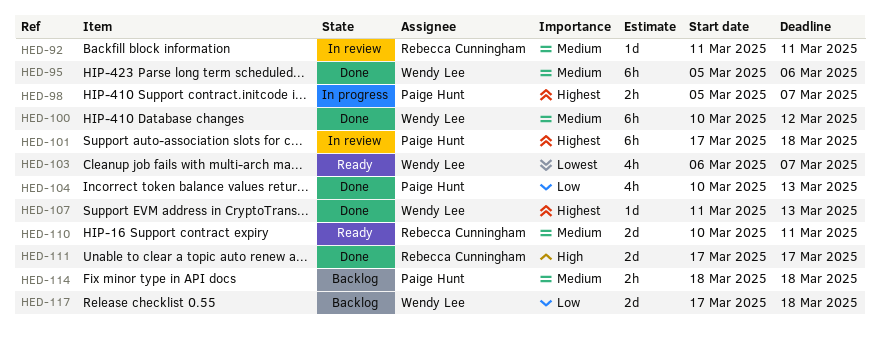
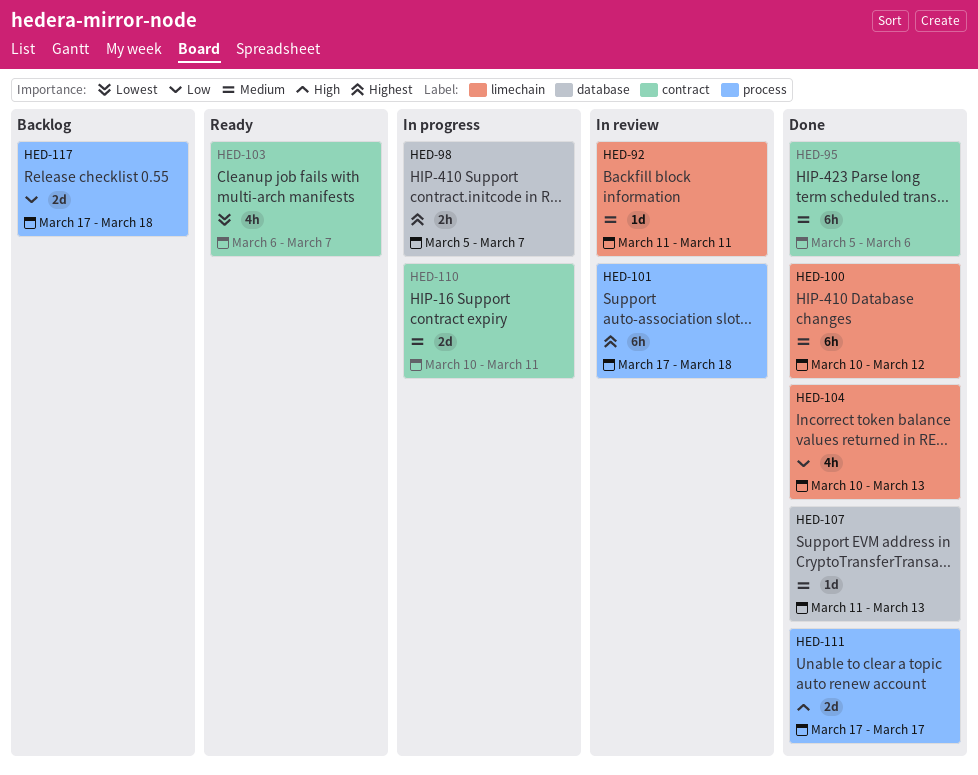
HED-107, priority: Highest -> Medium
HED-110, status: Ready -> In progress
HED-114: present -> none

